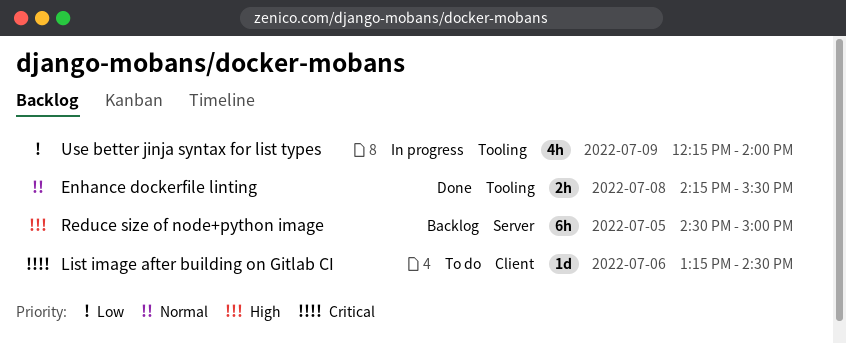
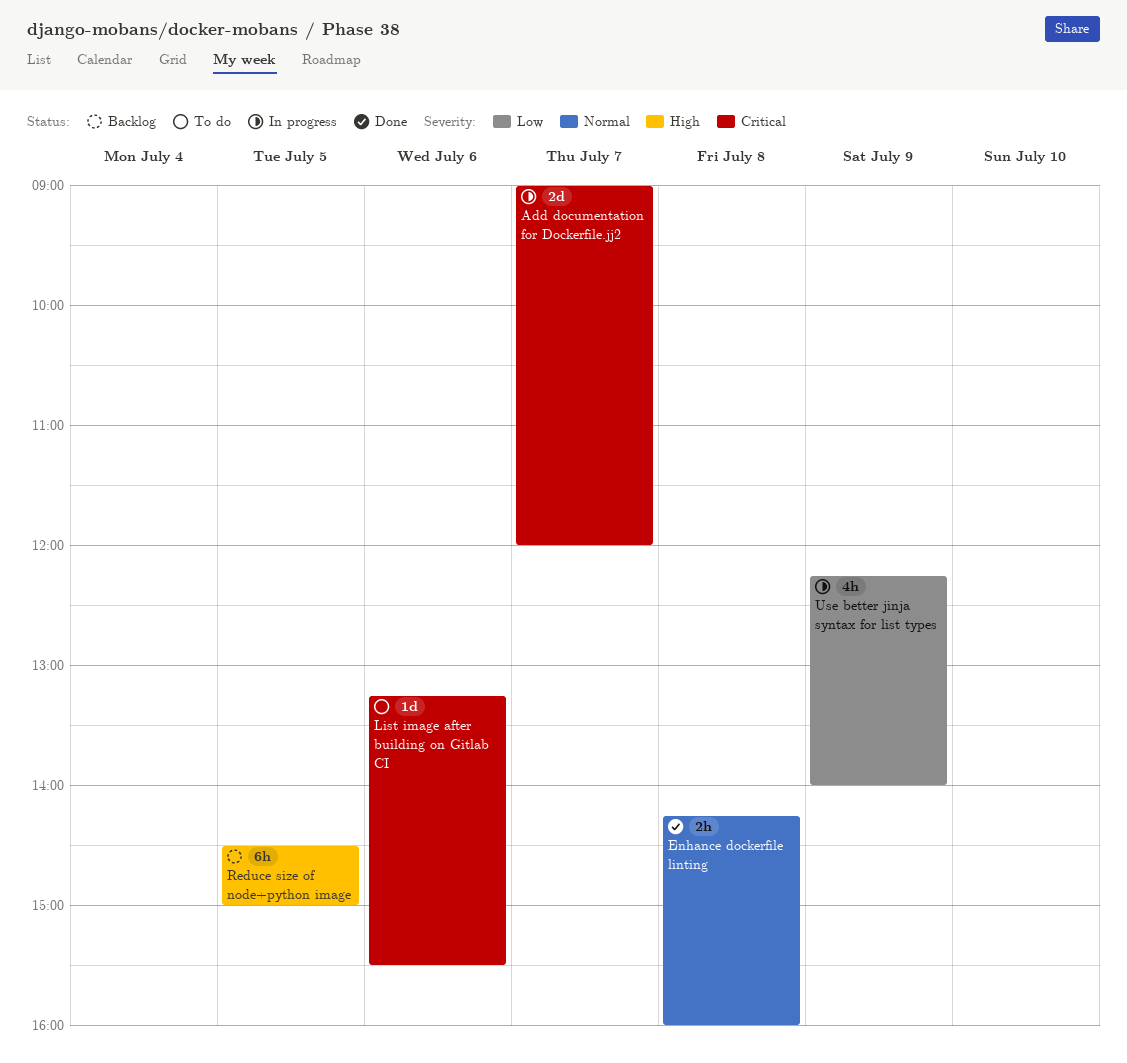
Add documentation for Dockerfile.jj2: none -> present
Enhance dockerfile linting, ends: 15:30 -> 16:00
List image after building on Gitlab CI, ends: 14:30 -> 15:30

